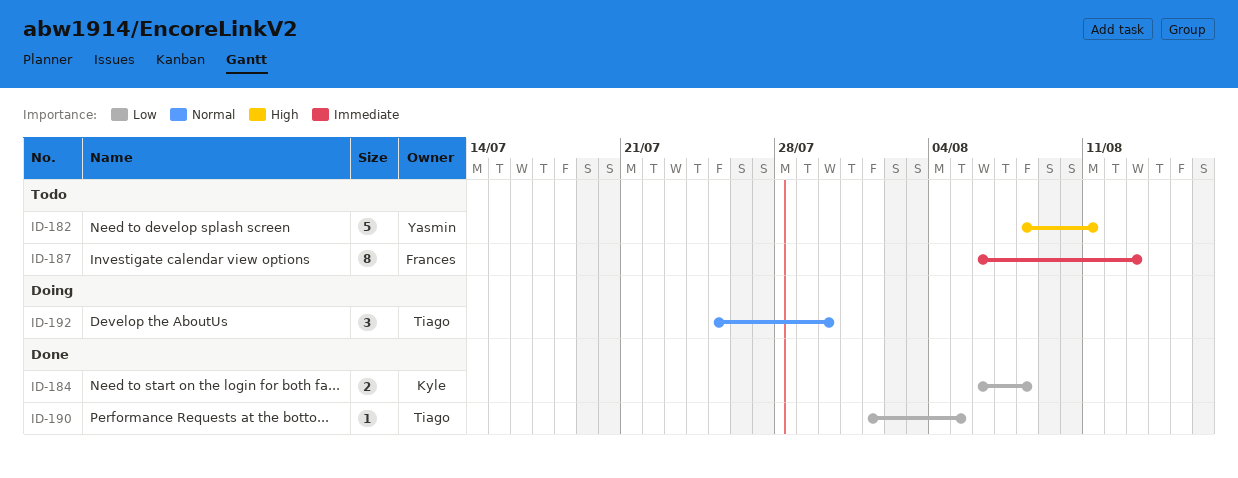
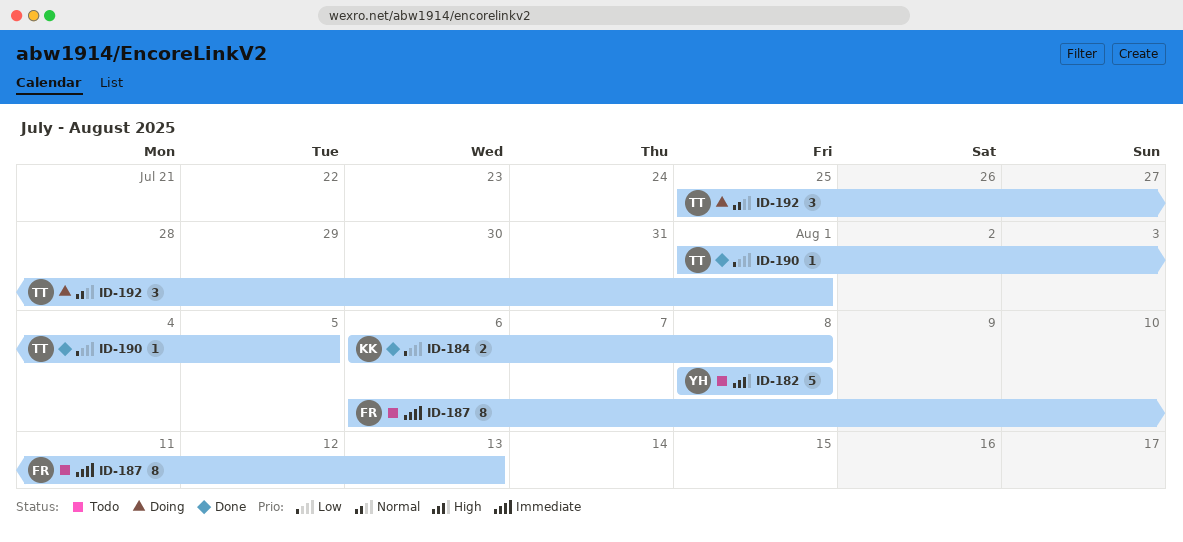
ID-182, due: Aug 11 -> Aug 8
ID-192, due: Jul 30 -> Aug 1

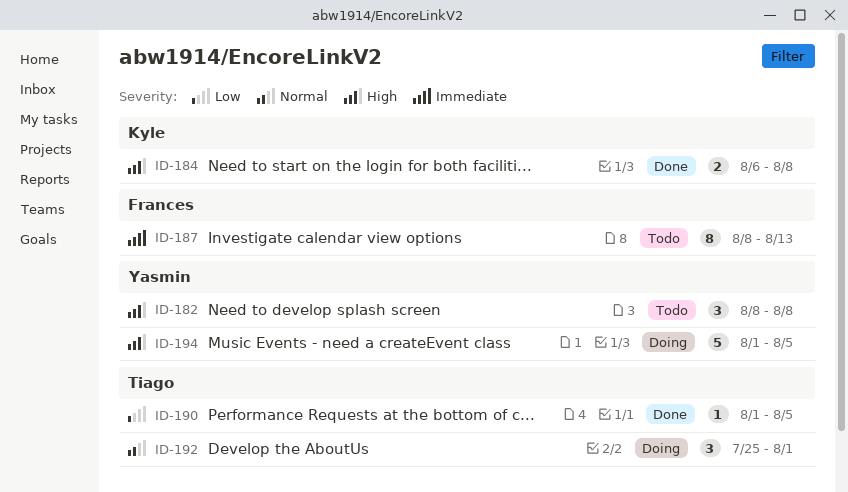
ID-182, estimate: 5 -> 3
ID-184, priority: Low -> High
ID-187, start: Aug 6 -> Aug 8
ID-194: none -> present

